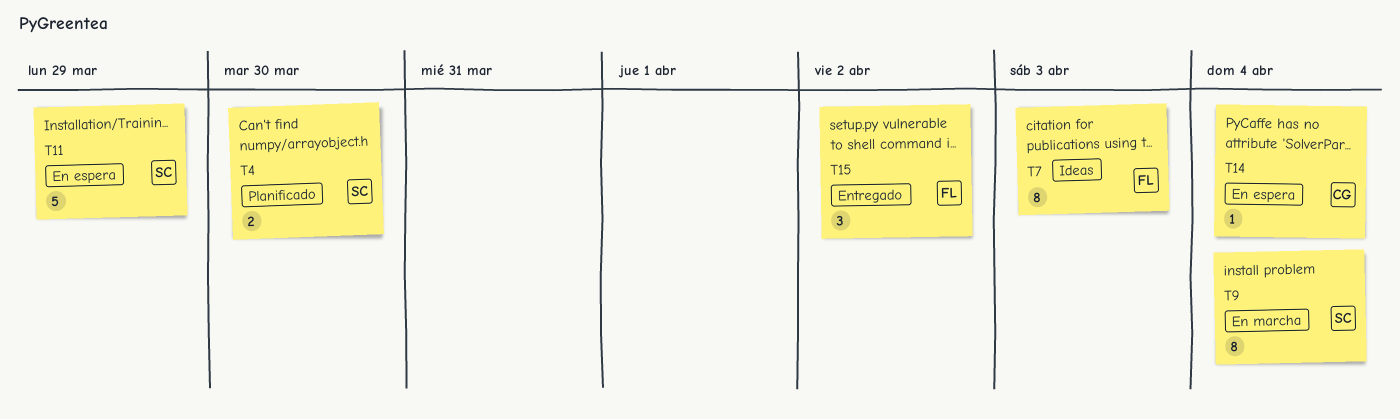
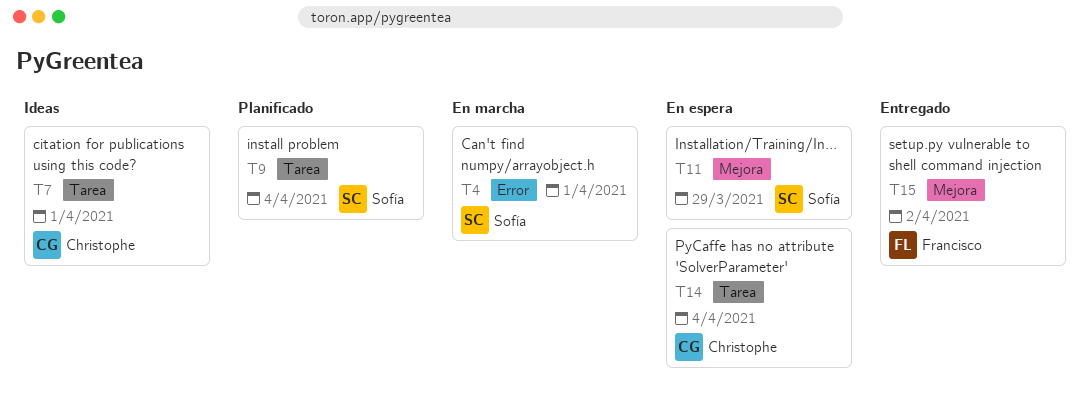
T4, status: Planificado -> En marcha
T4, due: Mar 30 -> Apr 1
T7, owner: Francisco -> Christophe
T7, due: Apr 3 -> Apr 1
T9, status: En marcha -> Planificado

